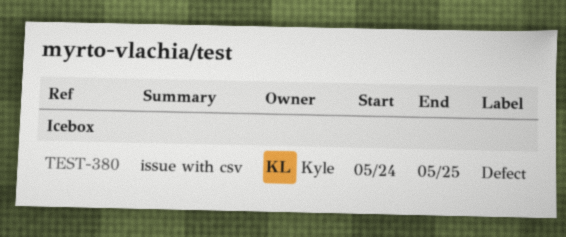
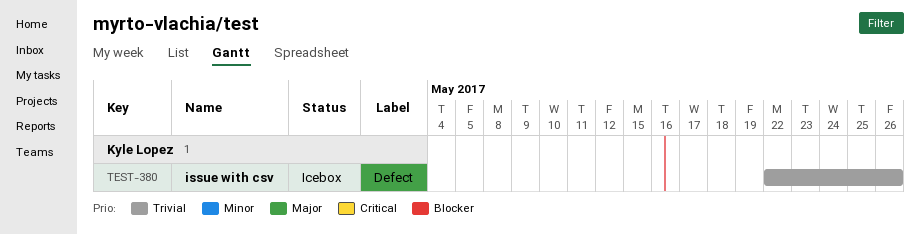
TEST-380, start: May 24 -> May 22
TEST-380, due: May 25 -> May 26

